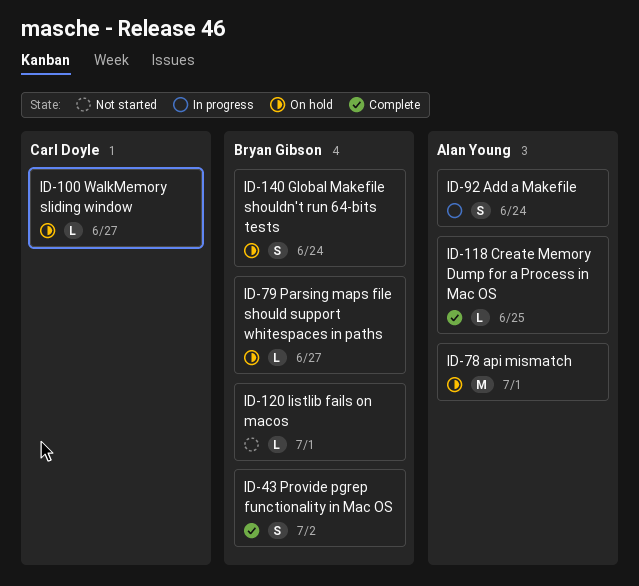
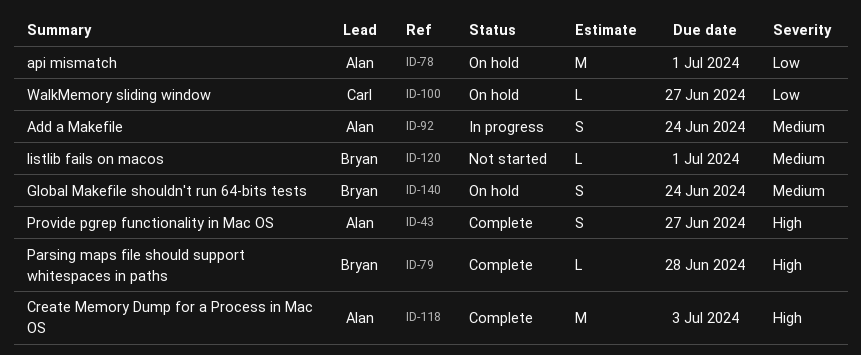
ID-43, owner: Bryan Gibson -> Alan Young
ID-43, due: Jul 2 -> Jun 27
ID-79, status: On hold -> Complete
ID-79, due: Jun 27 -> Jun 28
ID-118, estimate: L -> M
ID-118, due: Jun 25 -> Jul 3

